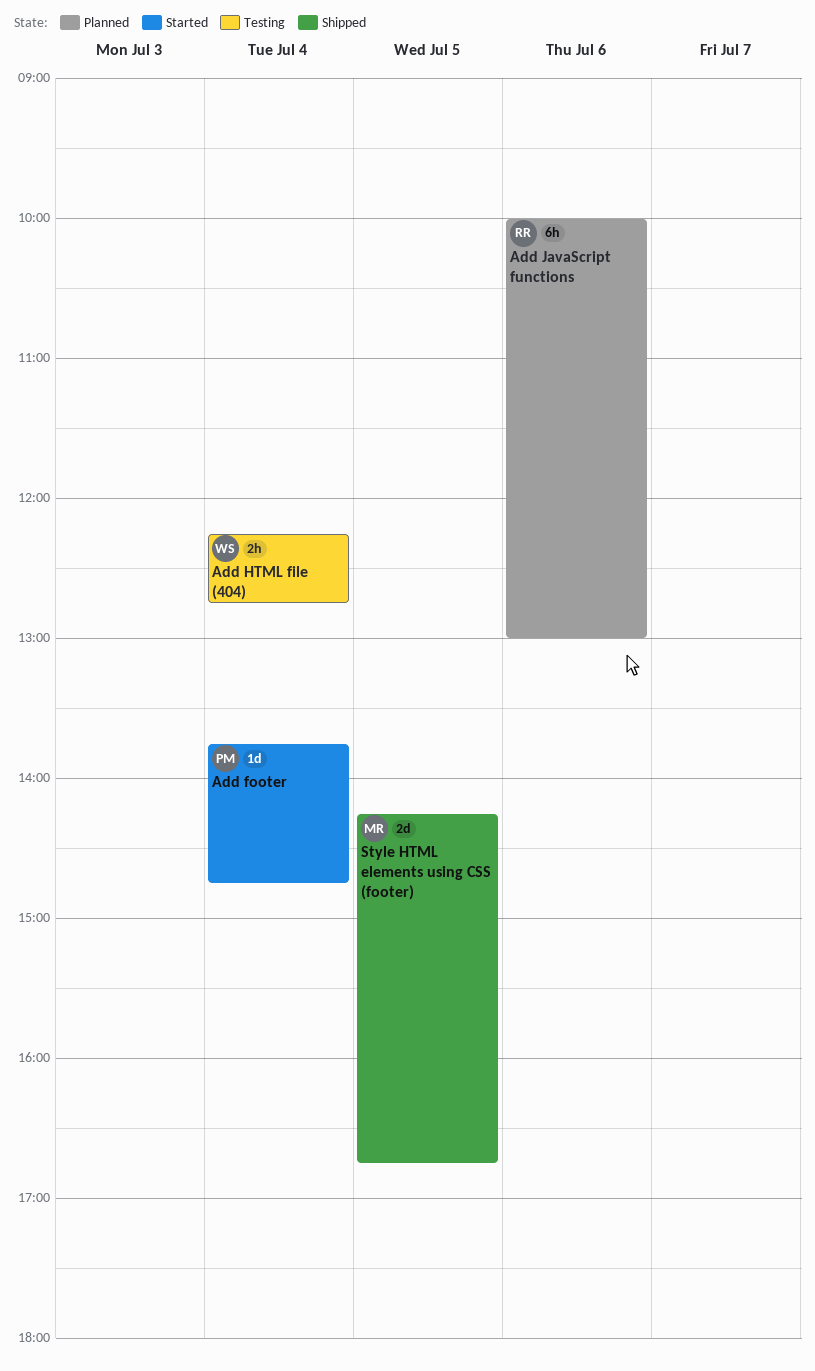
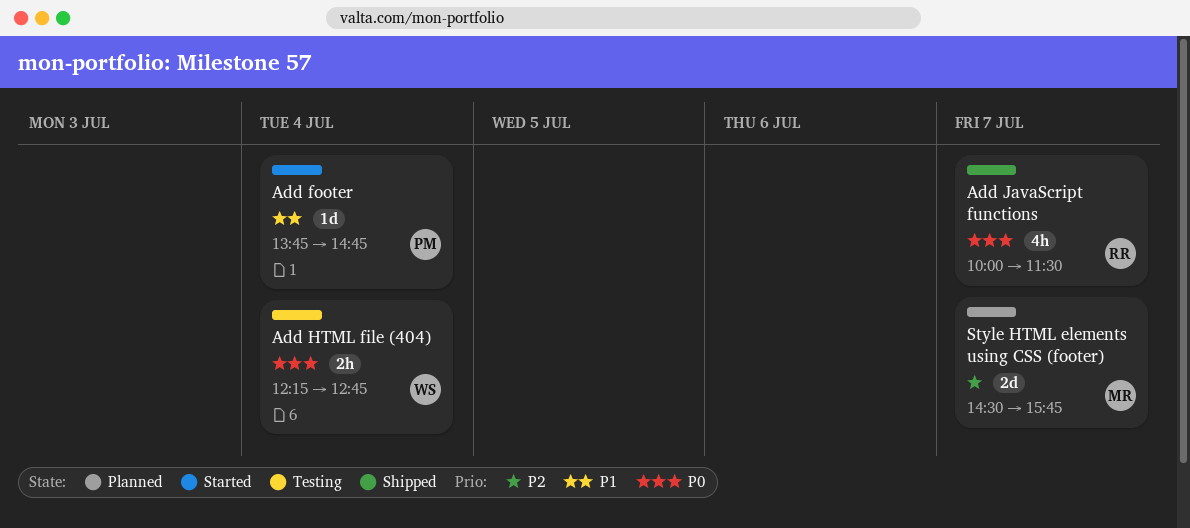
Add JavaScript functions, status: Planned -> Shipped
Add JavaScript functions, estimate: 6h -> 4h
Add JavaScript functions, day: Jul 6 -> Jul 7
Add JavaScript functions, ends: 13:00 -> 11:30
Style HTML elements using CSS (footer), status: Shipped -> Planned
Style HTML elements using CSS (footer), day: Jul 5 -> Jul 7
Style HTML elements using CSS (footer), begins: 14:15 -> 14:30
Style HTML elements using CSS (footer), ends: 16:45 -> 15:45

